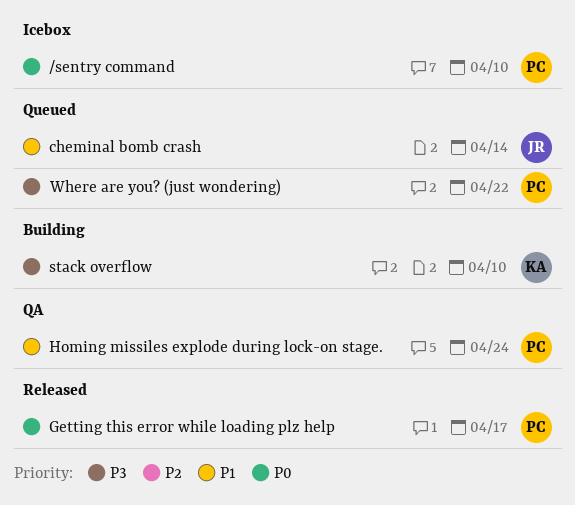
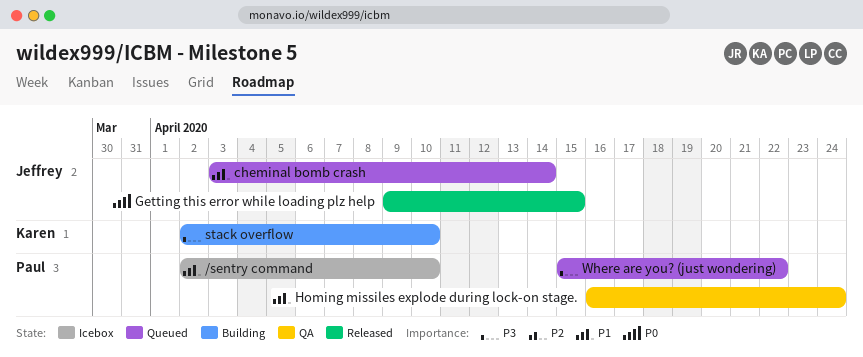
/sentry command, priority: P0 -> P1
Getting this error while loading plz help, owner: Paul -> Jeffrey
Getting this error while loading plz help, due: Apr 17 -> Apr 15

